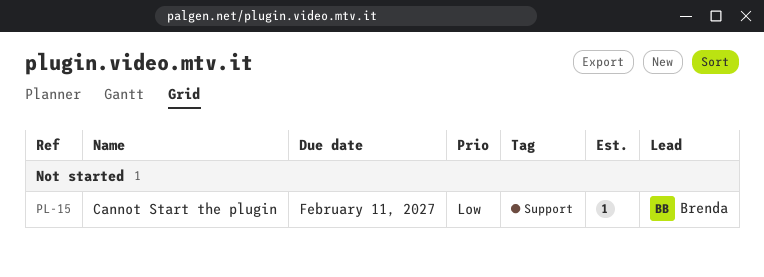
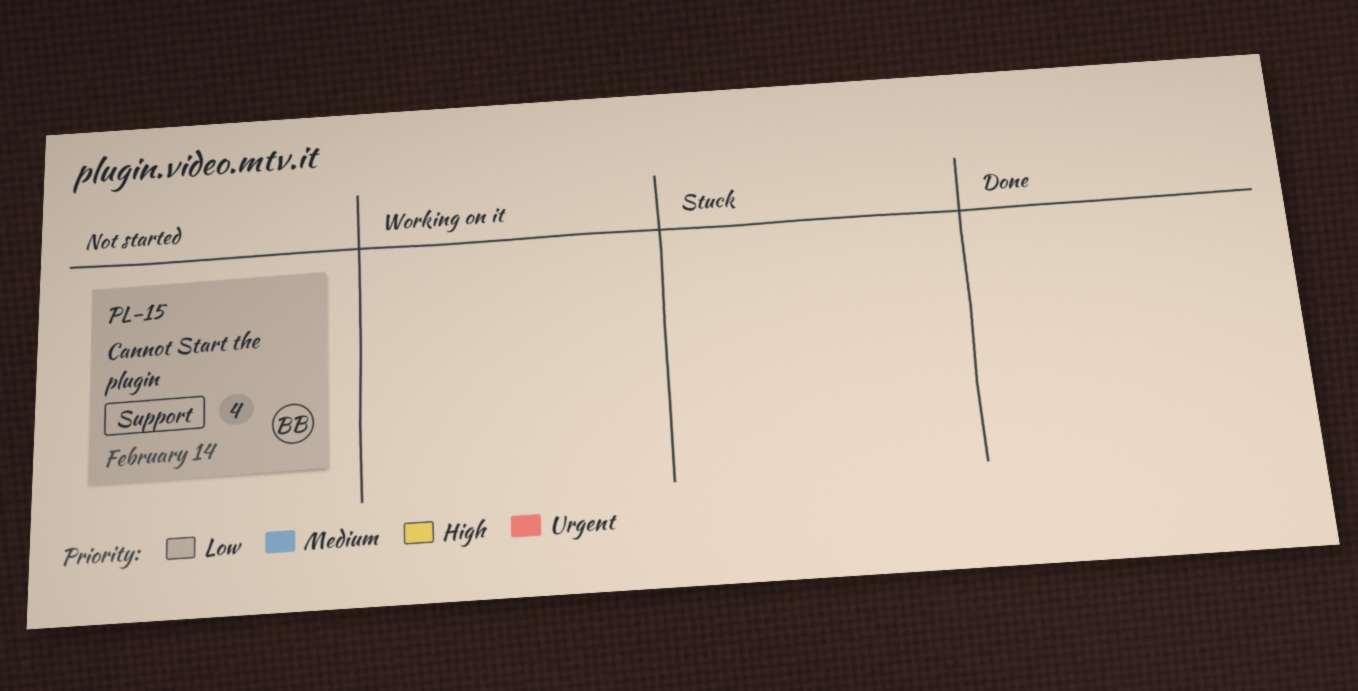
PL-15, estimate: 1 -> 4
PL-15, due: Feb 11 -> Feb 14

